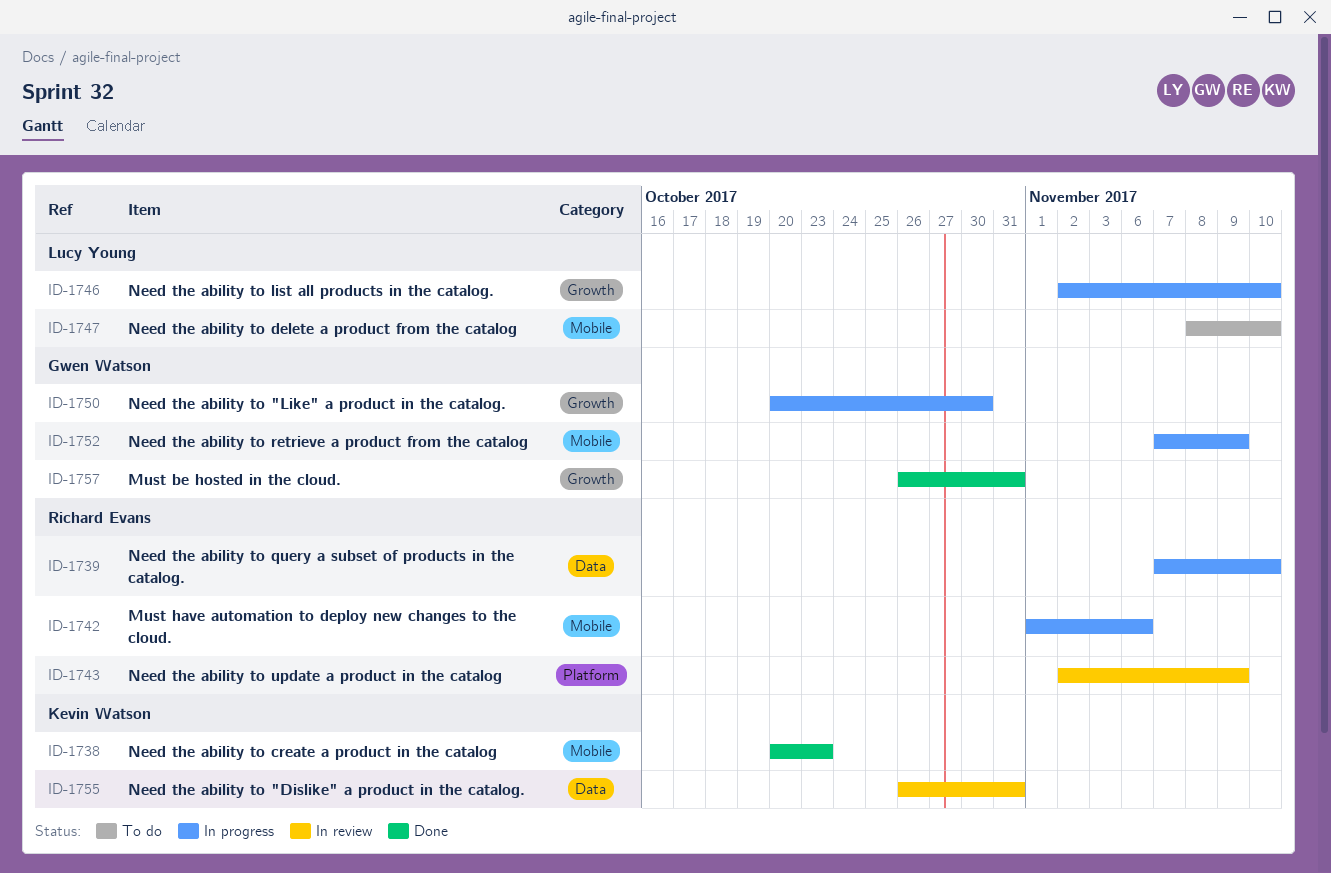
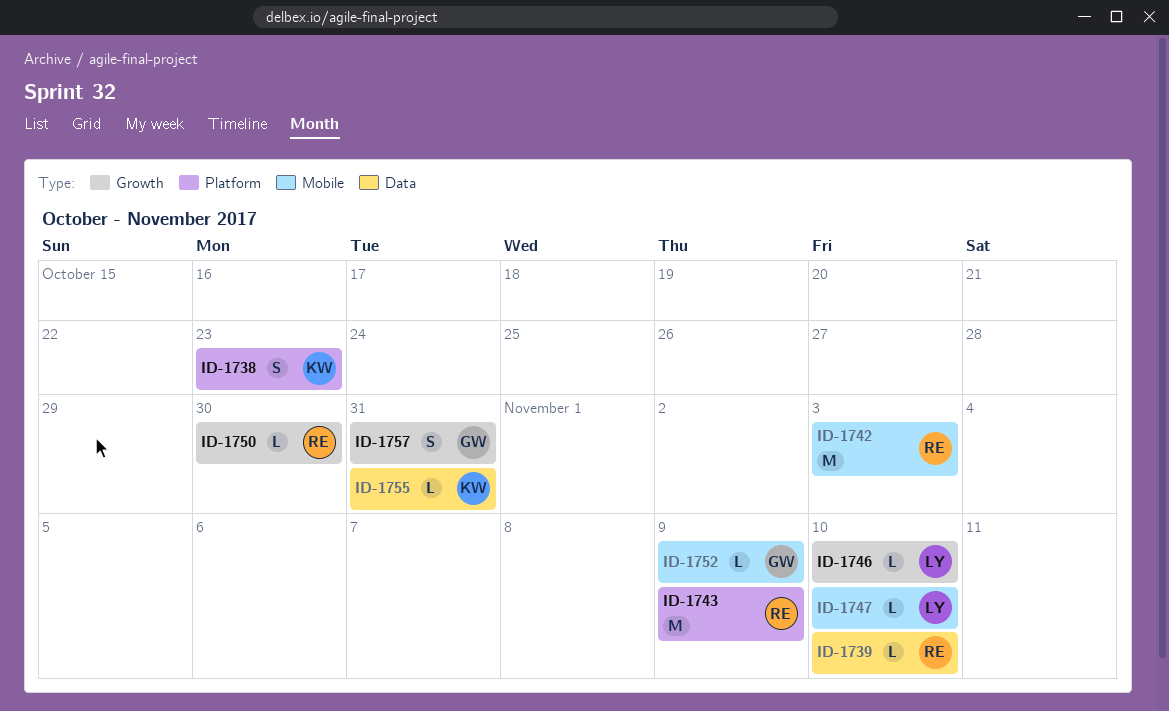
ID-1738, label: Mobile -> Platform
ID-1742, due: Nov 6 -> Nov 3
ID-1750, owner: Gwen Watson -> Richard Evans

